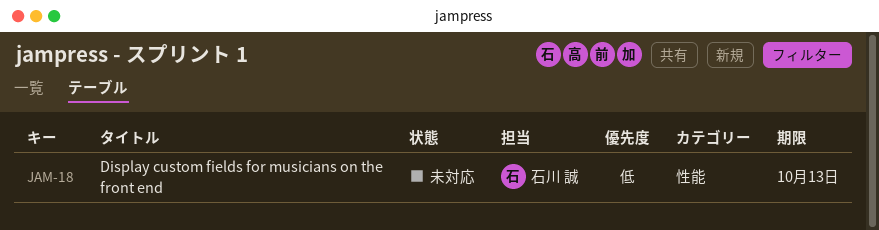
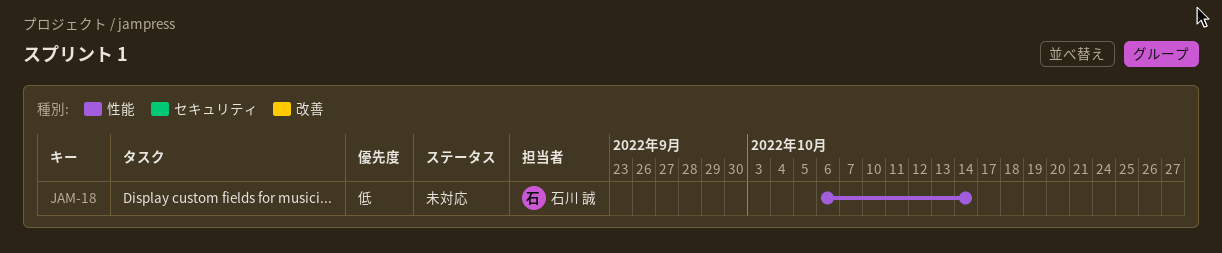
JAM-18, due: Oct 13 -> Oct 14

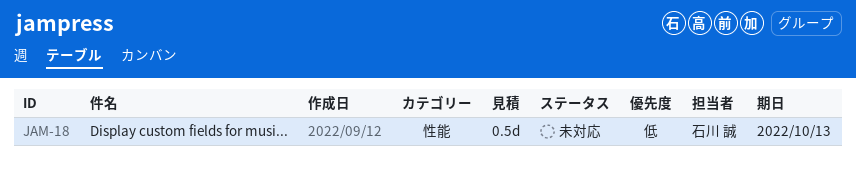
JAM-18, due: Oct 14 -> Oct 13

